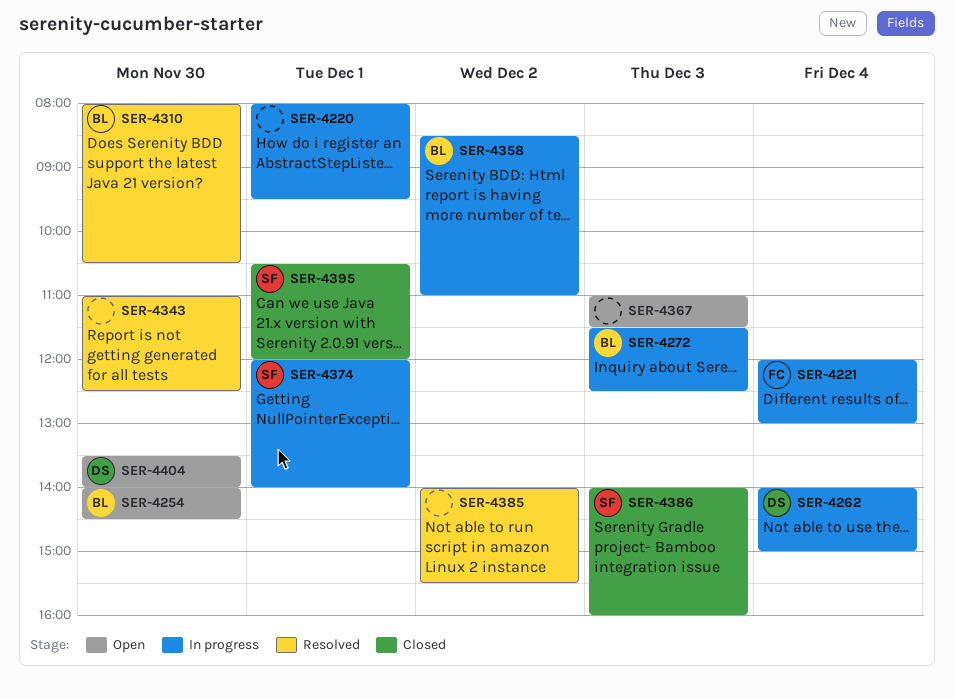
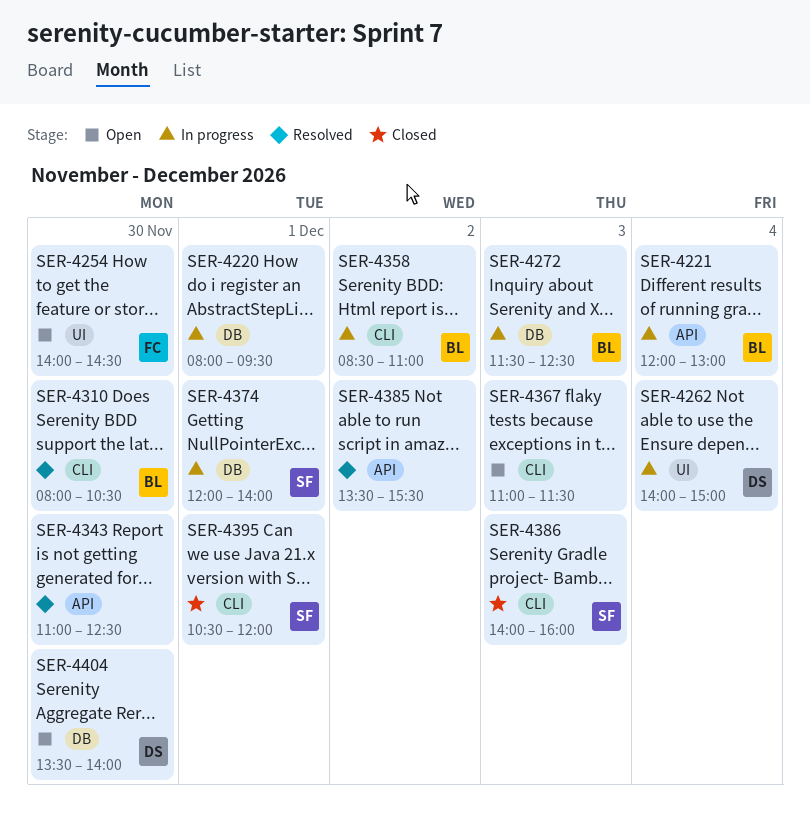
SER-4221, owner: FC -> BL
SER-4254, owner: BL -> FC
SER-4385, begins: 14:00 -> 13:30

